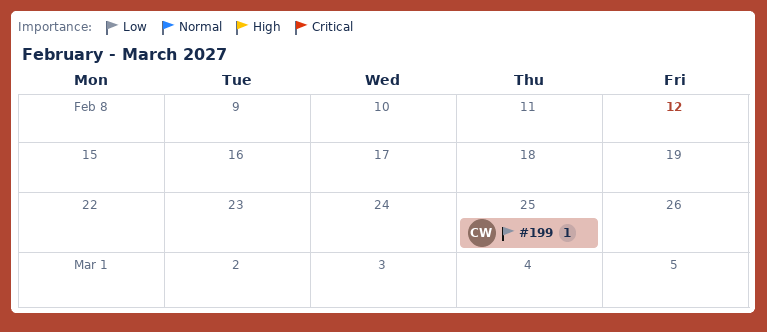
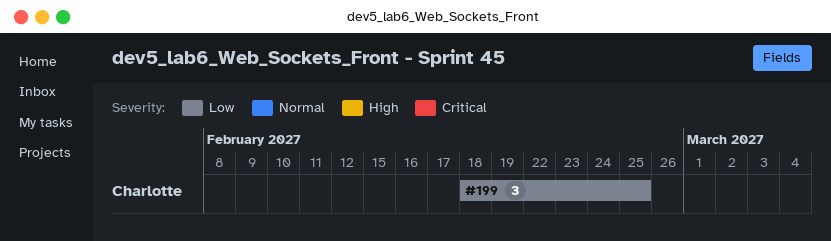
#199, estimate: 1 -> 3
#199, start: Feb 25 -> Feb 18

